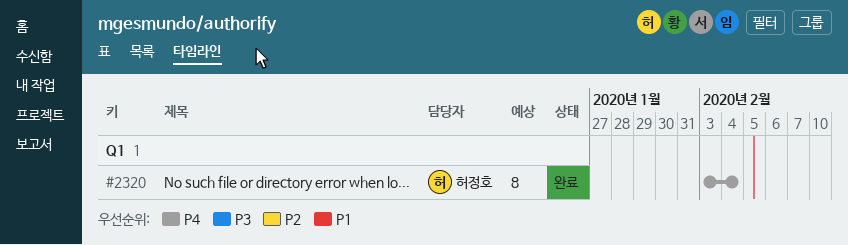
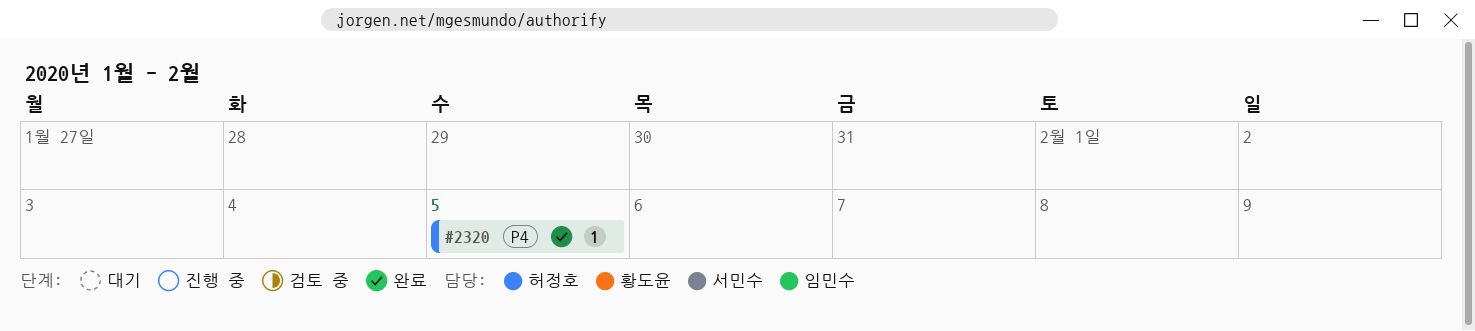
#2320, estimate: 8 -> 1
#2320, due: Feb 4 -> Feb 5

